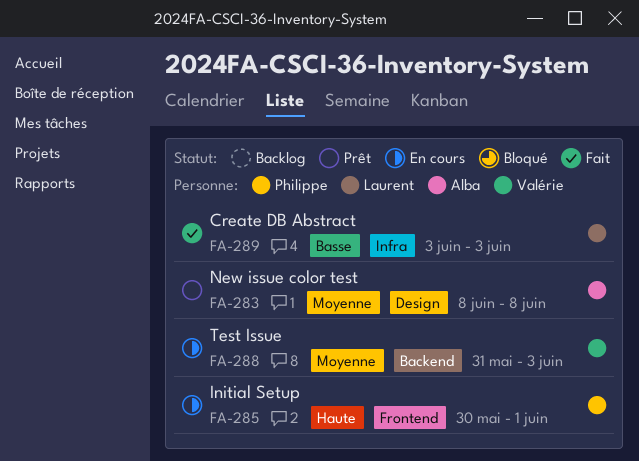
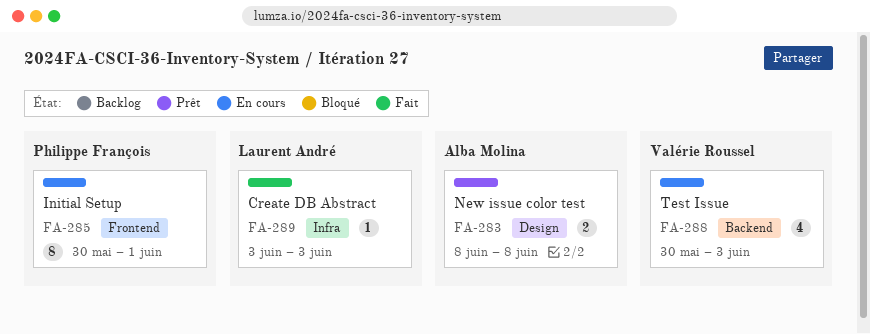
FA-288, start: May 31 -> May 30

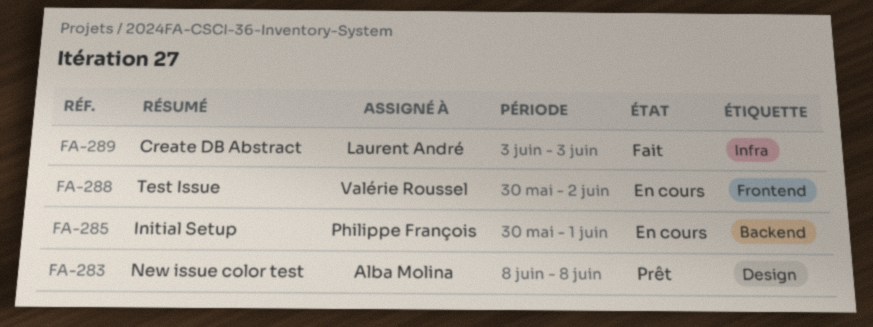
FA-285, label: Frontend -> Backend
FA-288, label: Backend -> Frontend
FA-288, due: Jun 3 -> Jun 2

